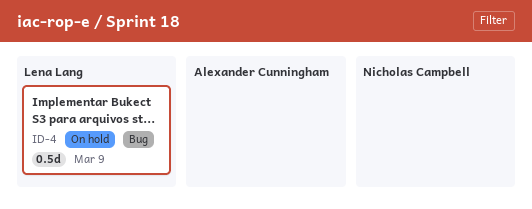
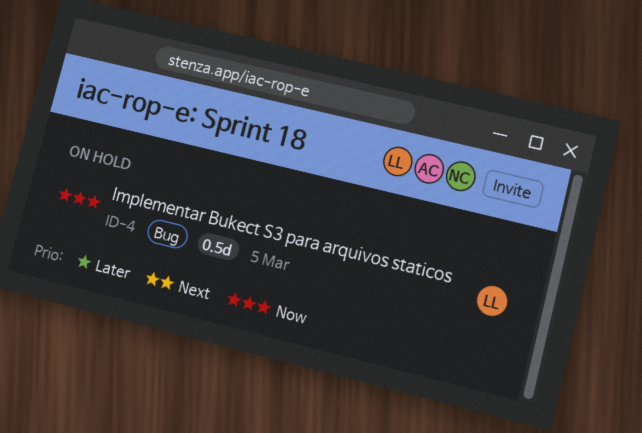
ID-4, due: Mar 9 -> Mar 5

